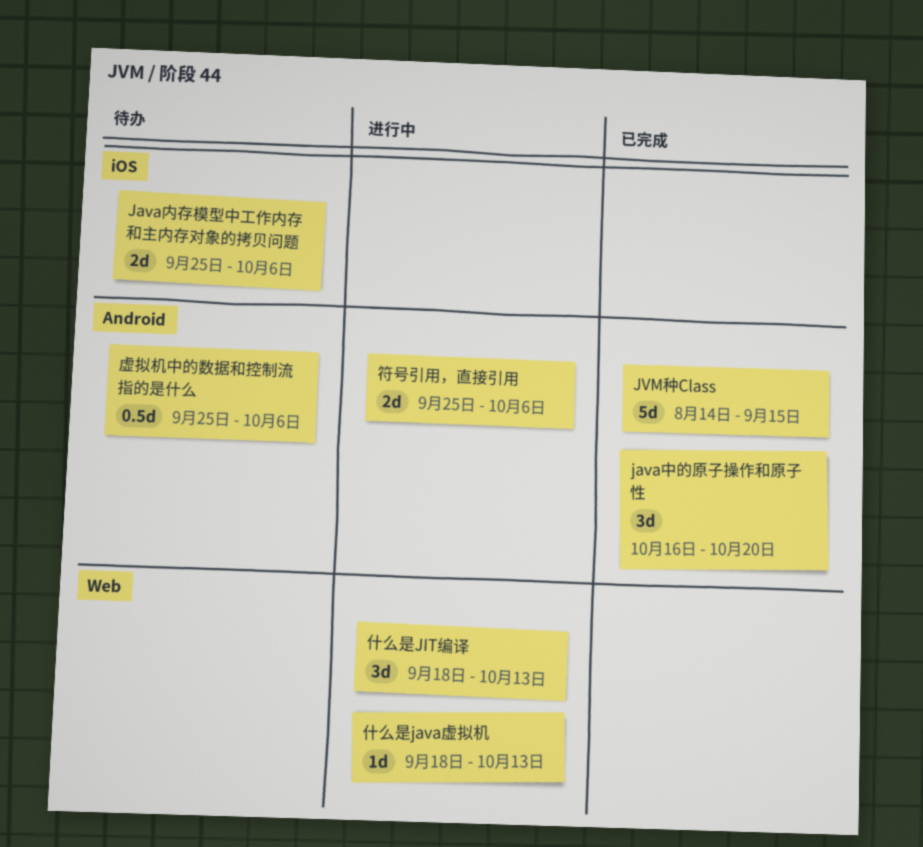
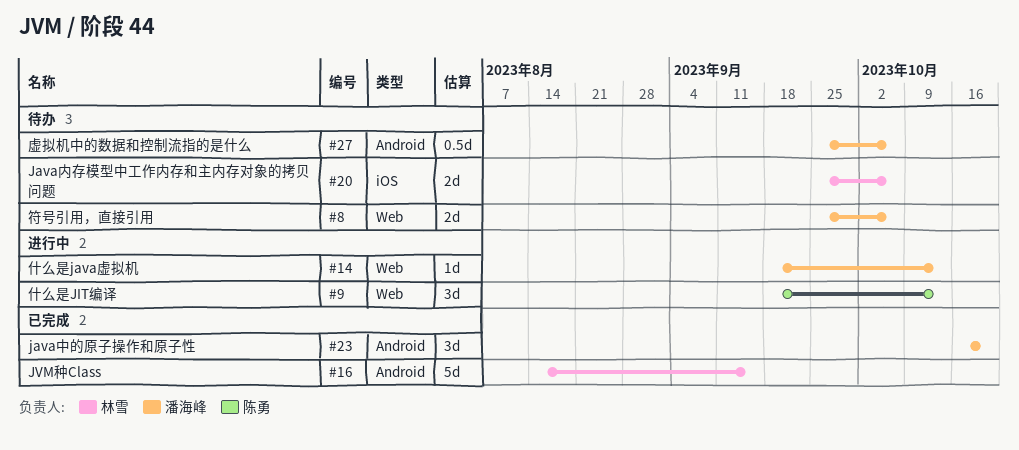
符号引用，直接引用, status: 进行中 -> 待办
符号引用，直接引用, label: Android -> Web

